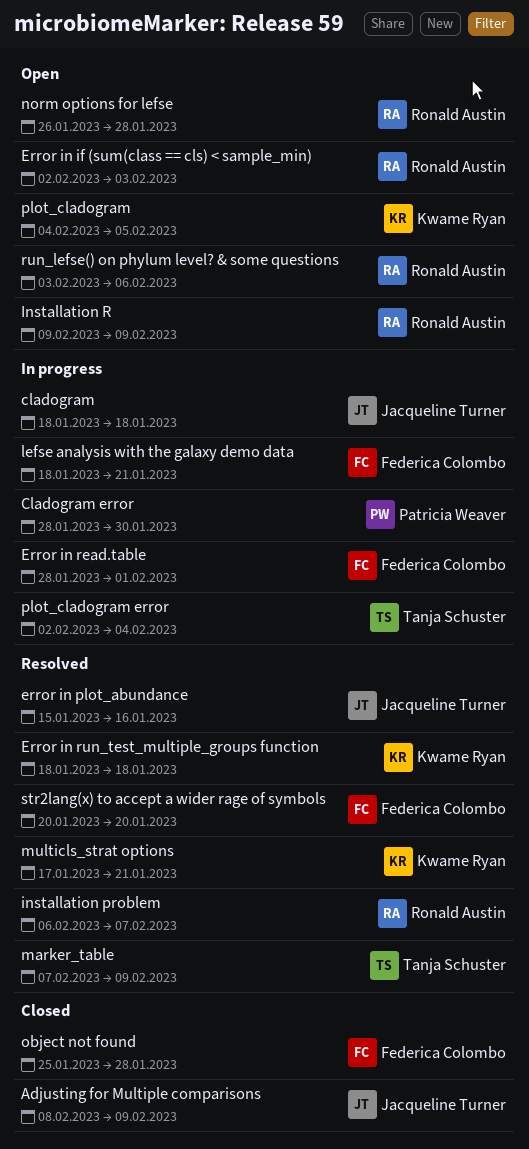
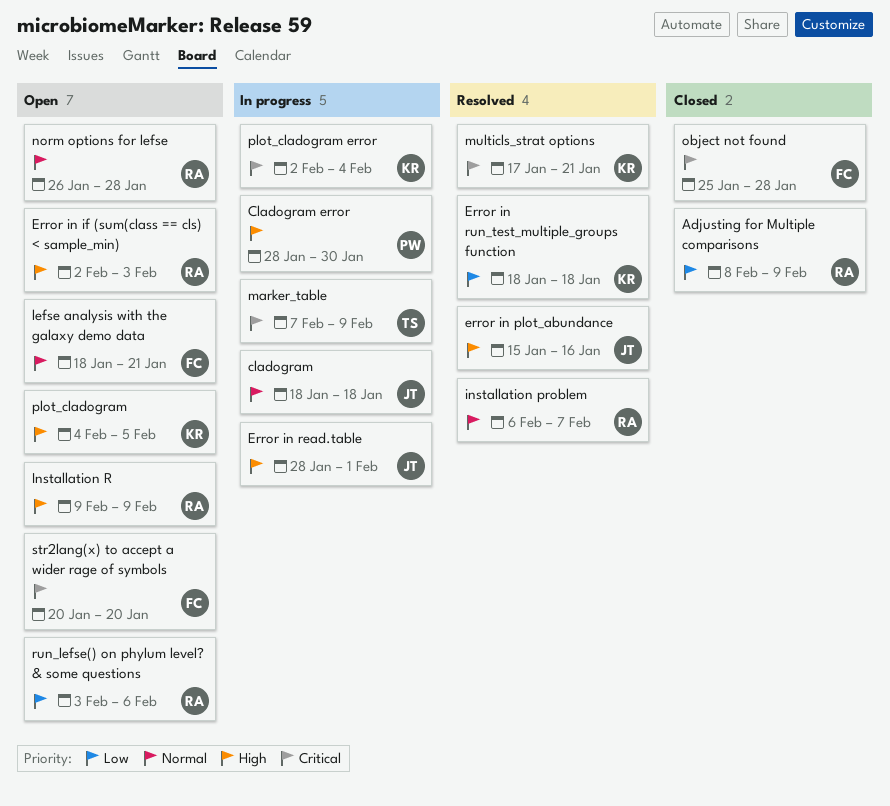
Adjusting for Multiple comparisons, owner: Jacqueline Turner -> Ronald Austin
Error in read.table, owner: Federica Colombo -> Jacqueline Turner
lefse analysis with the galaxy demo data, status: In progress -> Open
marker_table, status: Resolved -> In progress
plot_cladogram error, owner: Tanja Schuster -> Kwame Ryan
str2lang(x) to accept a wider rage of symbols, status: Resolved -> Open

